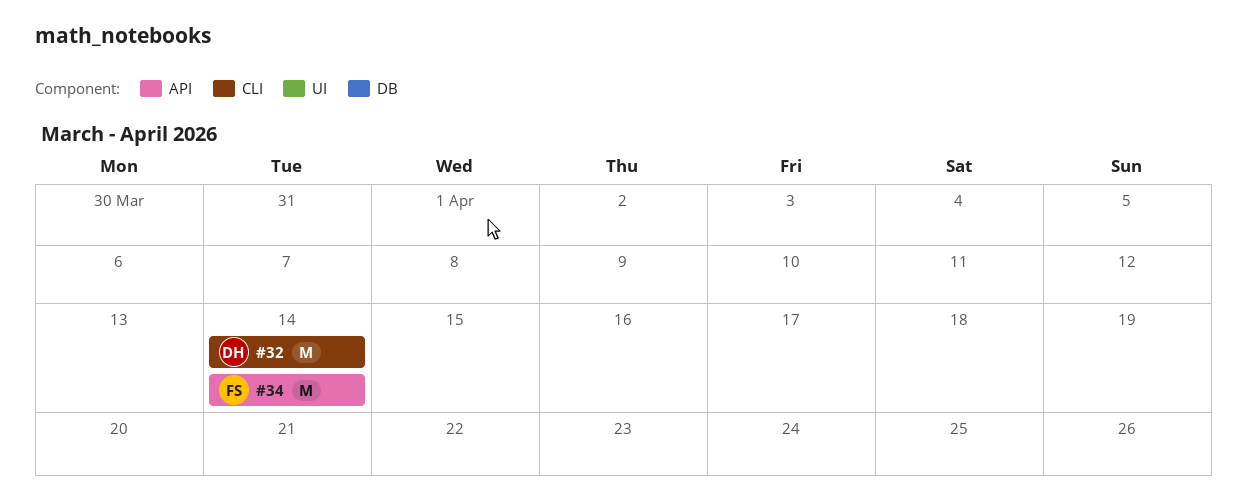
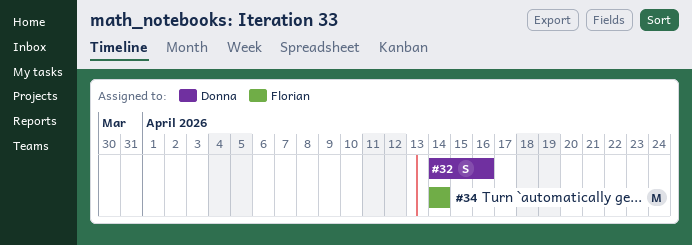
#32, estimate: M -> S
#32, due: Apr 14 -> Apr 16

